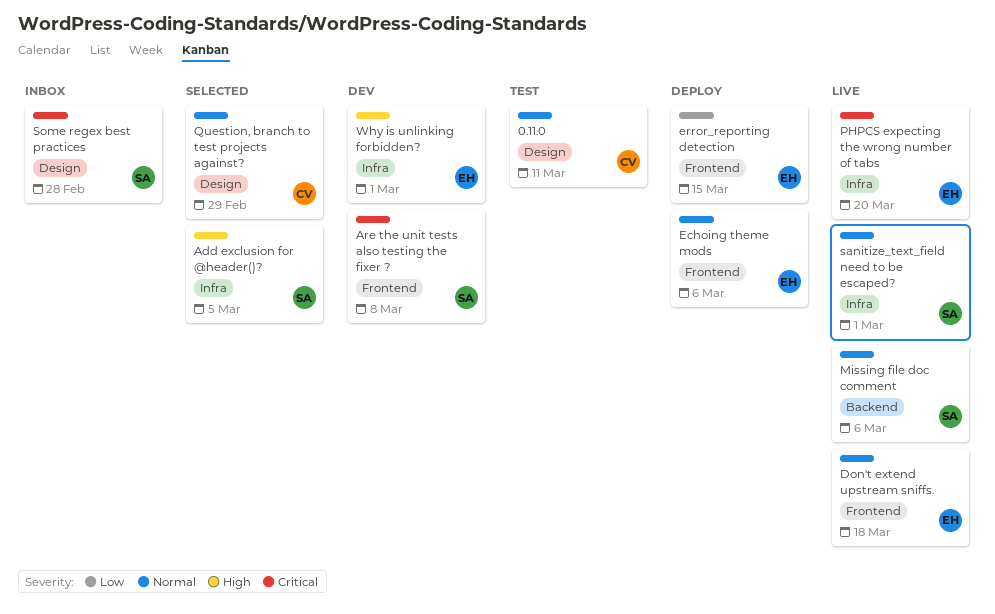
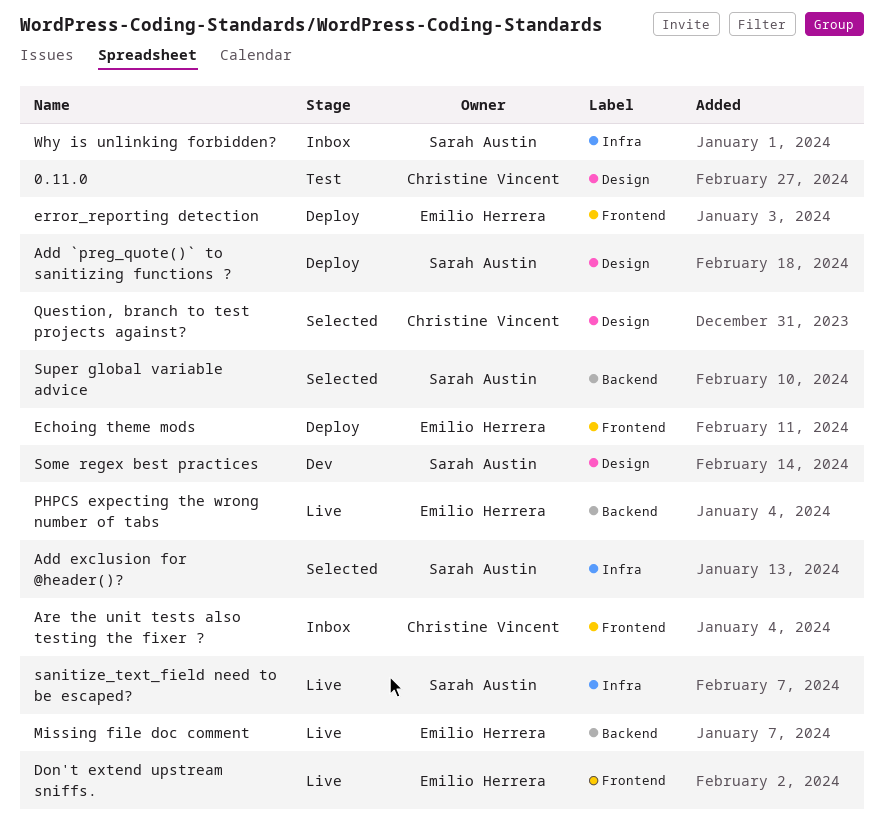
Add `preg_quote()` to sanitizing functions ?: none -> present
Are the unit tests also testing the fixer ?, status: Dev -> Inbox
Are the unit tests also testing the fixer ?, owner: Sarah Austin -> Christine Vincent
Missing file doc comment, owner: Sarah Austin -> Emilio Herrera
PHPCS expecting the wrong number of tabs, label: Infra -> Backend
Some regex best practices, status: Inbox -> Dev
Super global variable advice: none -> present
Why is unlinking forbidden?, status: Dev -> Inbox
Why is unlinking forbidden?, owner: Emilio Herrera -> Sarah Austin

